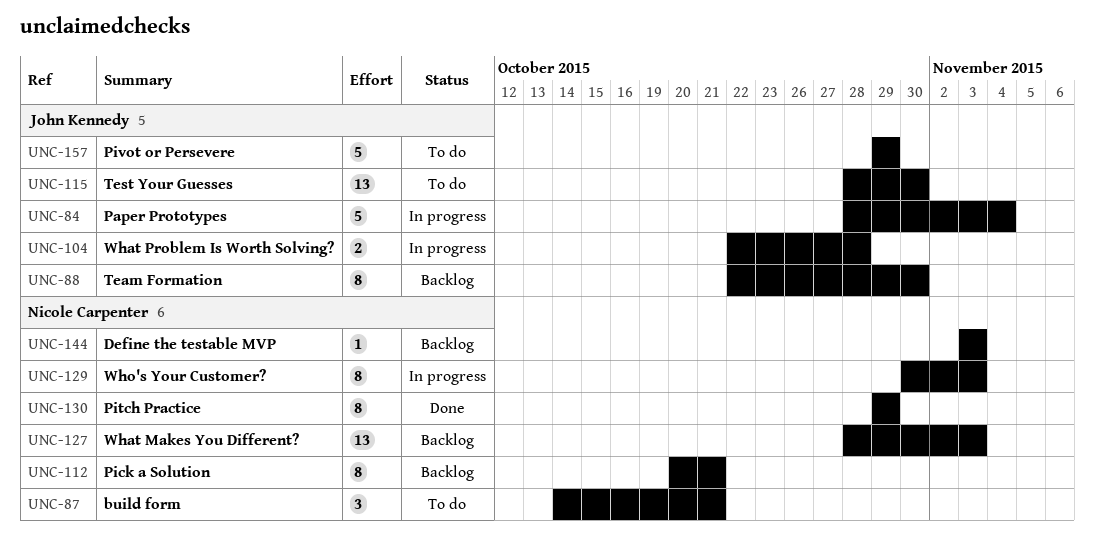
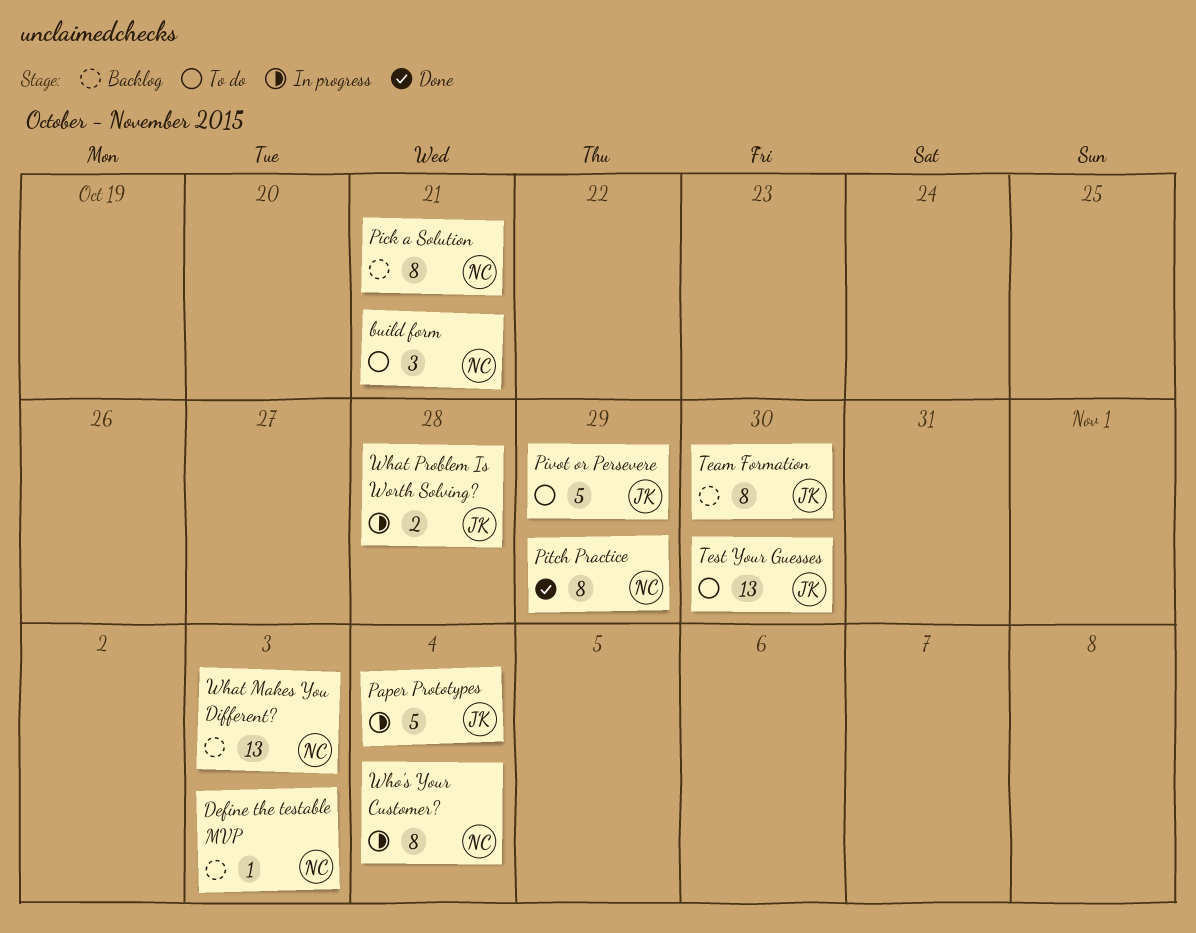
Who's Your Customer?, due: Nov 3 -> Nov 4

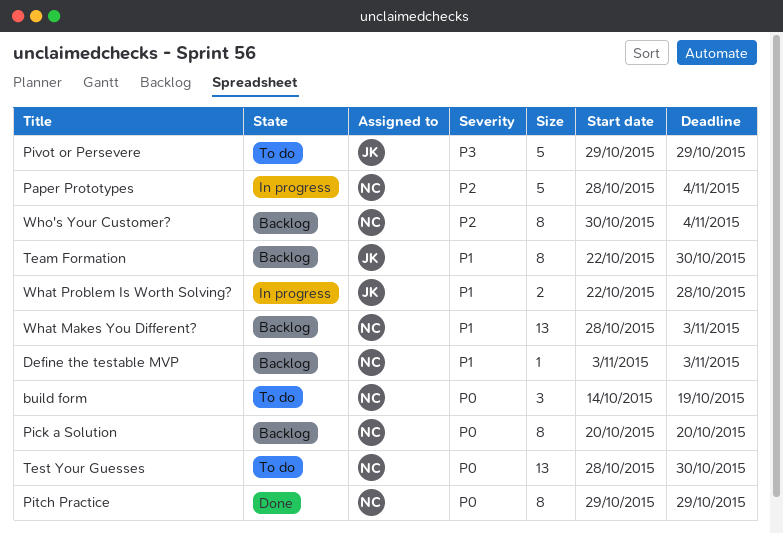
build form, due: Oct 21 -> Oct 19
Paper Prototypes, owner: JK -> NC
Pick a Solution, due: Oct 21 -> Oct 20
Test Your Guesses, owner: JK -> NC
Who's Your Customer?, status: In progress -> Backlog

